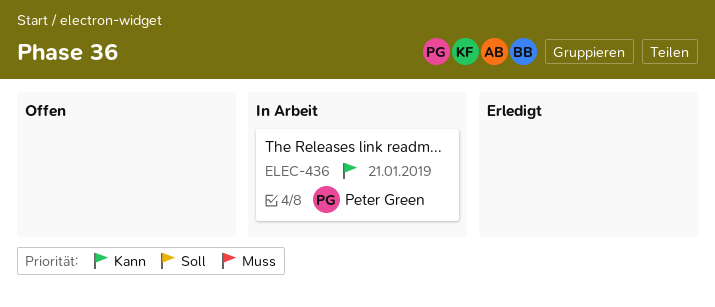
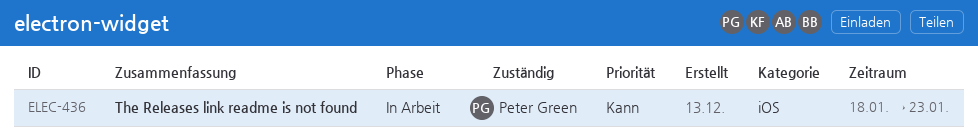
ELEC-436, due: Jan 21 -> Jan 23

